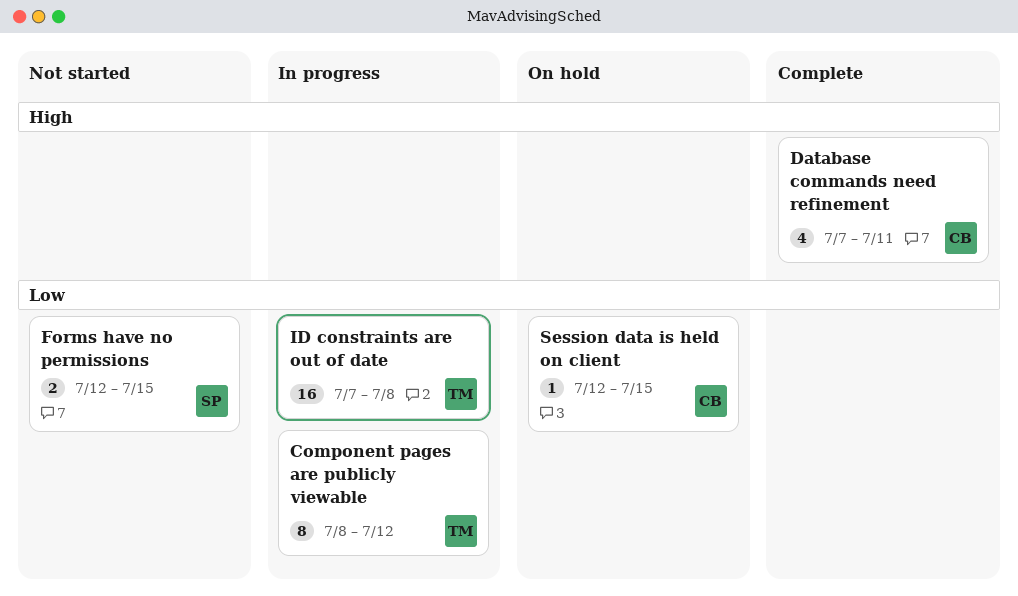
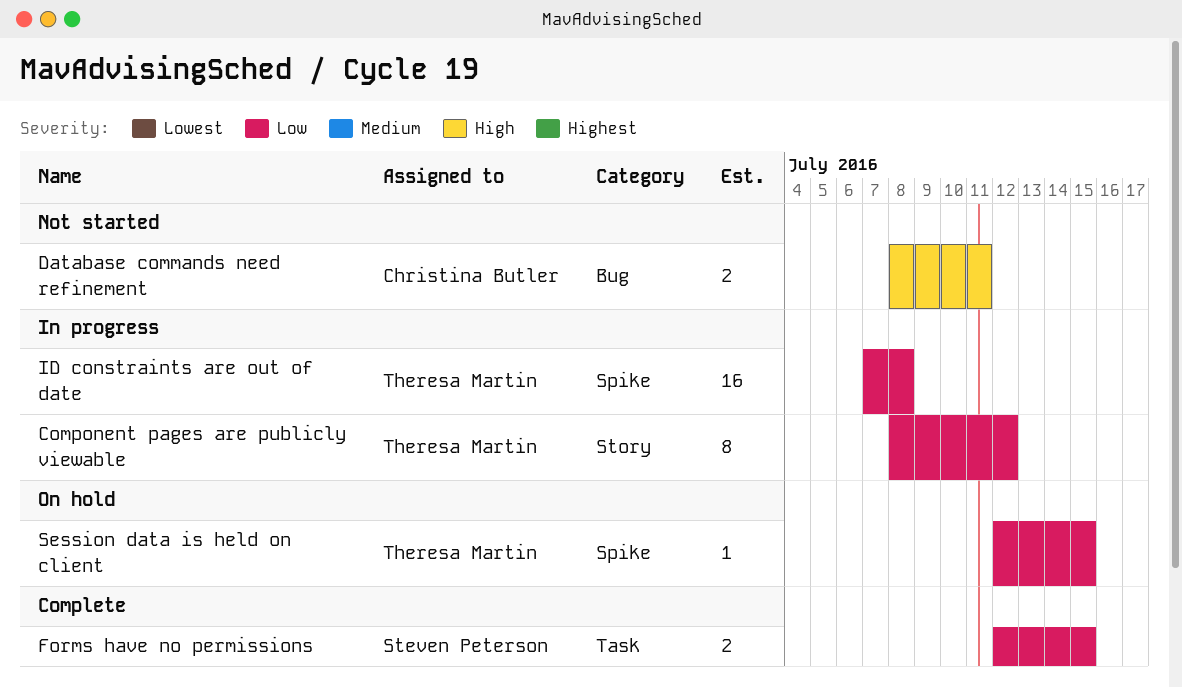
Database commands need refinement, status: Complete -> Not started
Database commands need refinement, estimate: 4 -> 2
Database commands need refinement, start: Jul 7 -> Jul 8
Forms have no permissions, status: Not started -> Complete
Session data is held on client, owner: Christina Butler -> Theresa Martin

